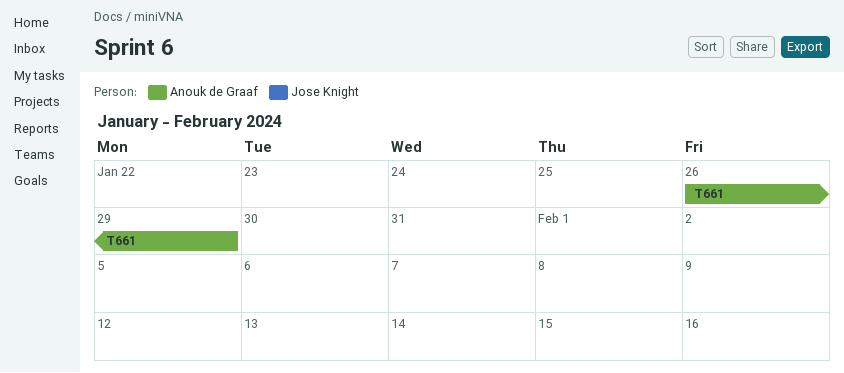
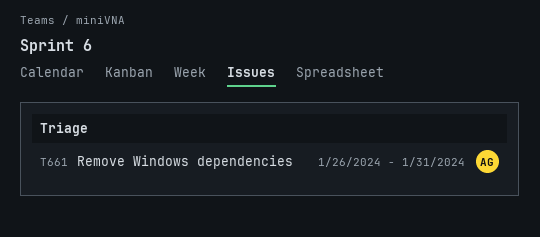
T661, due: Jan 29 -> Jan 31

